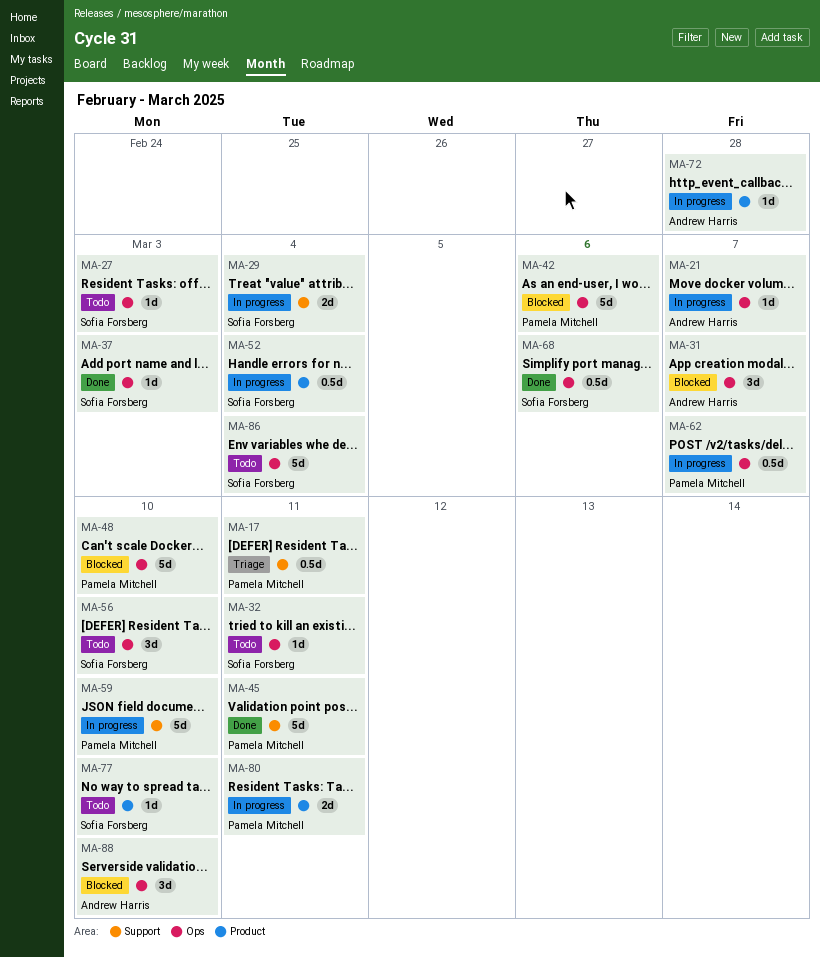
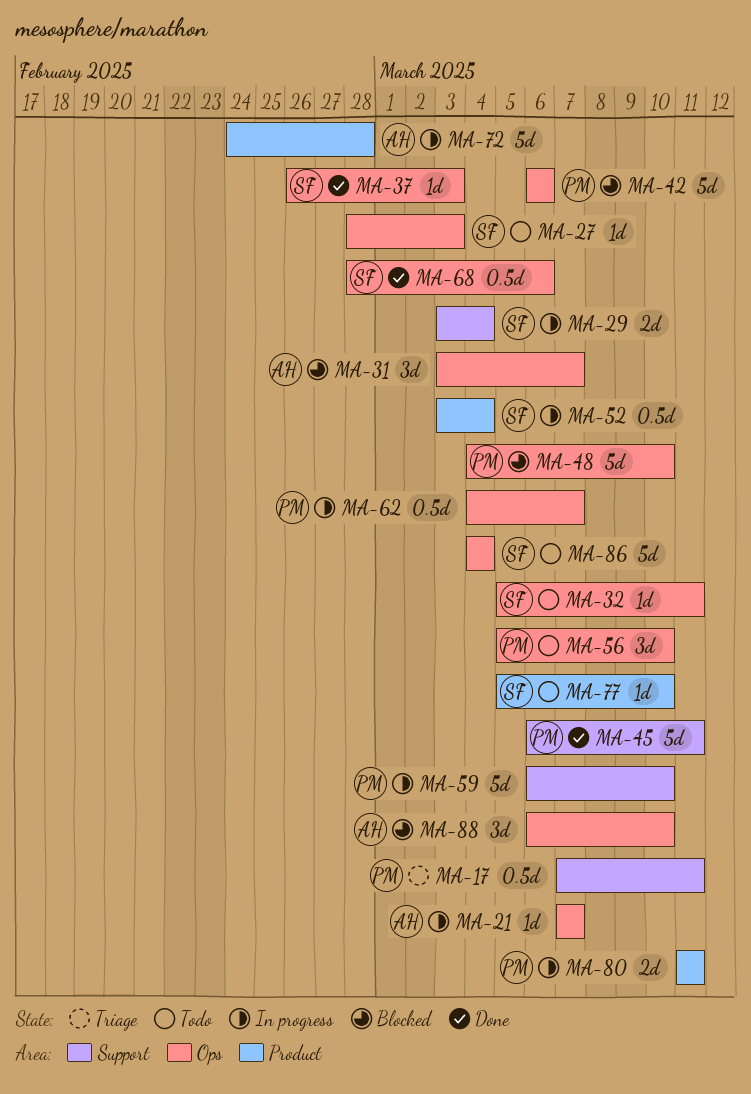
MA-56, owner: Sofia Forsberg -> Pamela Mitchell
MA-72, estimate: 1d -> 5d

